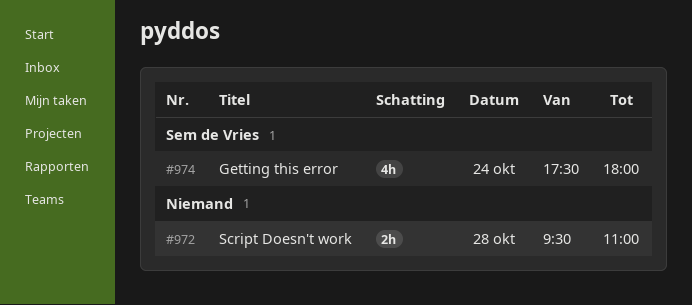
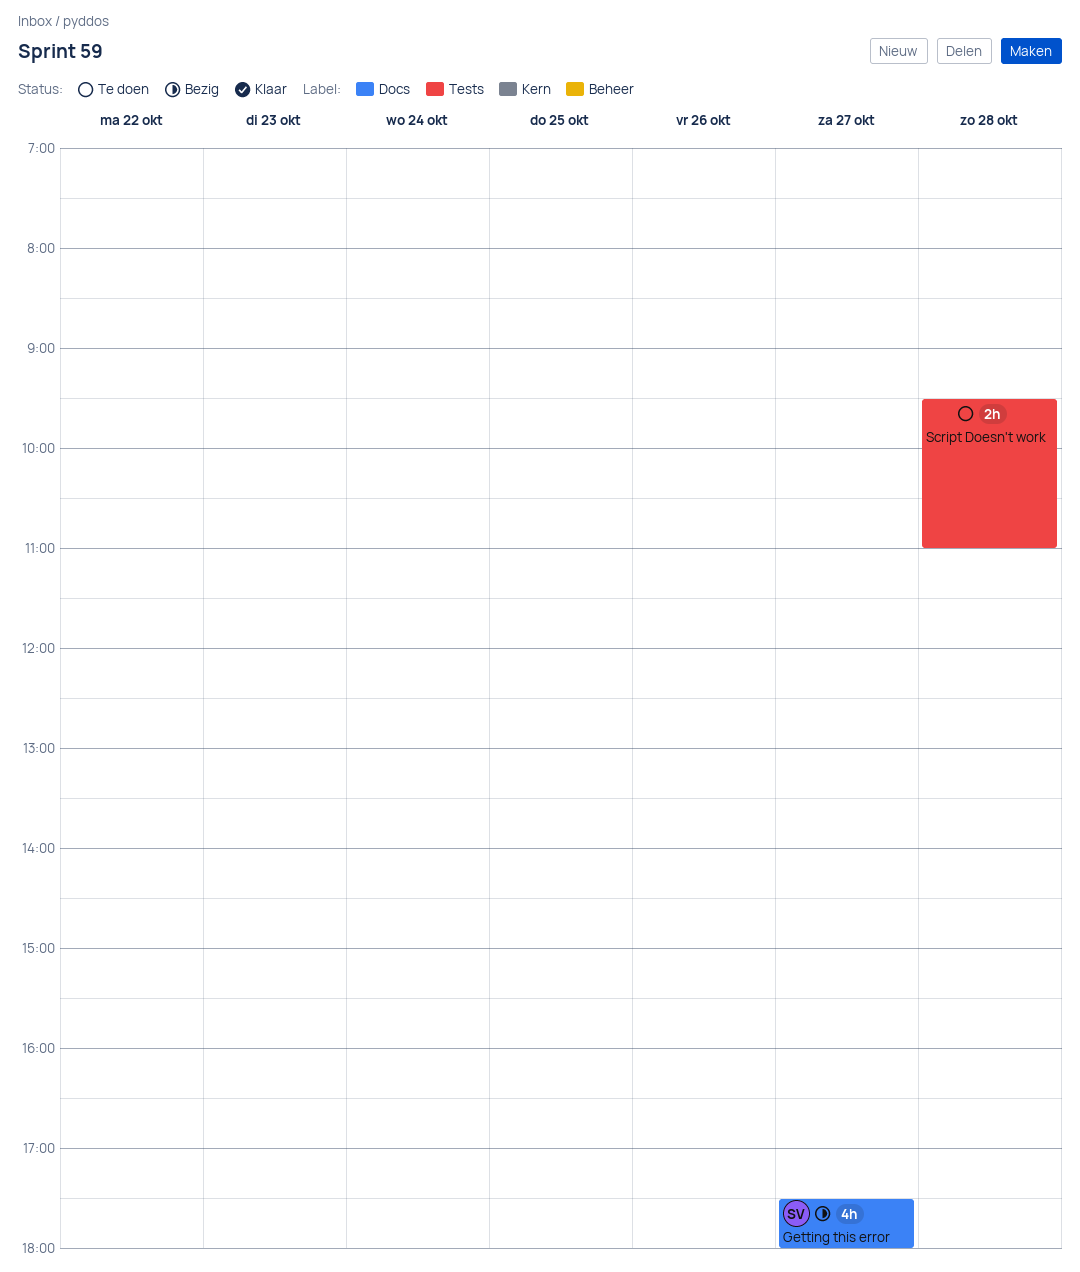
Getting this error, day: Oct 24 -> Oct 27

